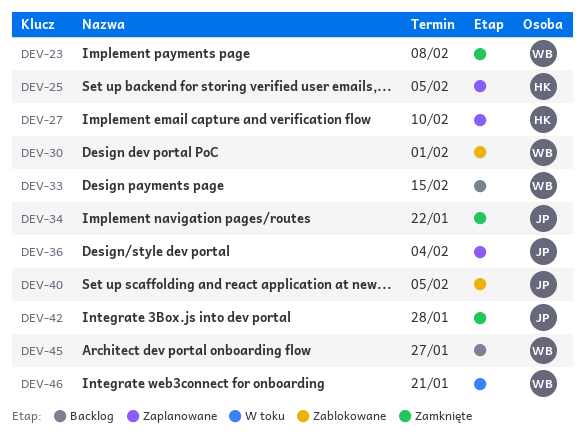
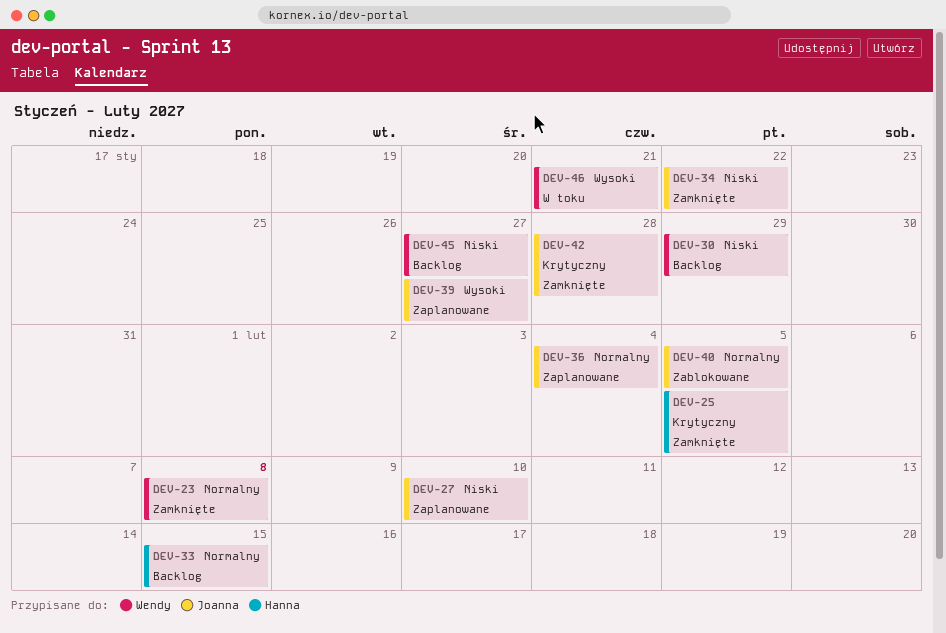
DEV-25, status: Zaplanowane -> Zamknięte
DEV-27, owner: Hanna -> Joanna
DEV-30, status: Zablokowane -> Backlog
DEV-30, due: Feb 1 -> Jan 29
DEV-33, owner: Wendy -> Hanna
DEV-39: none -> present

